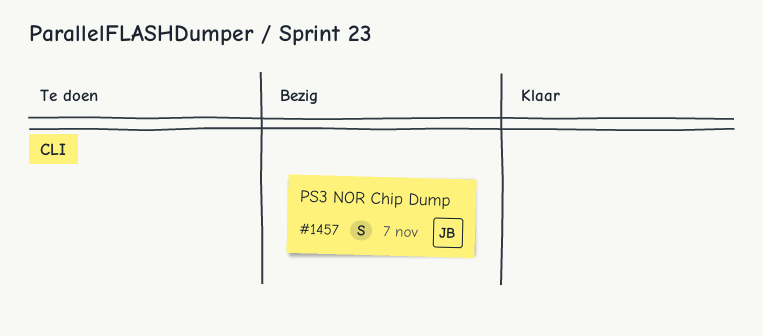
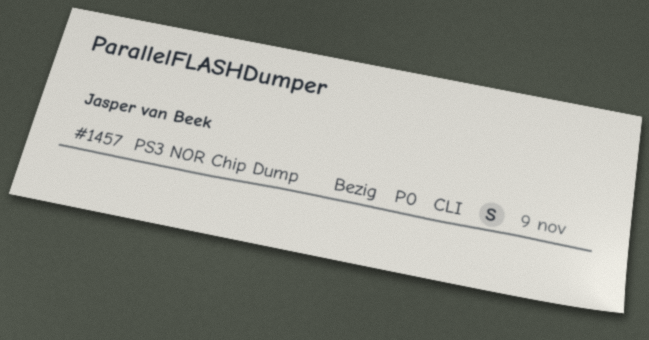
#1457, due: Nov 7 -> Nov 9

